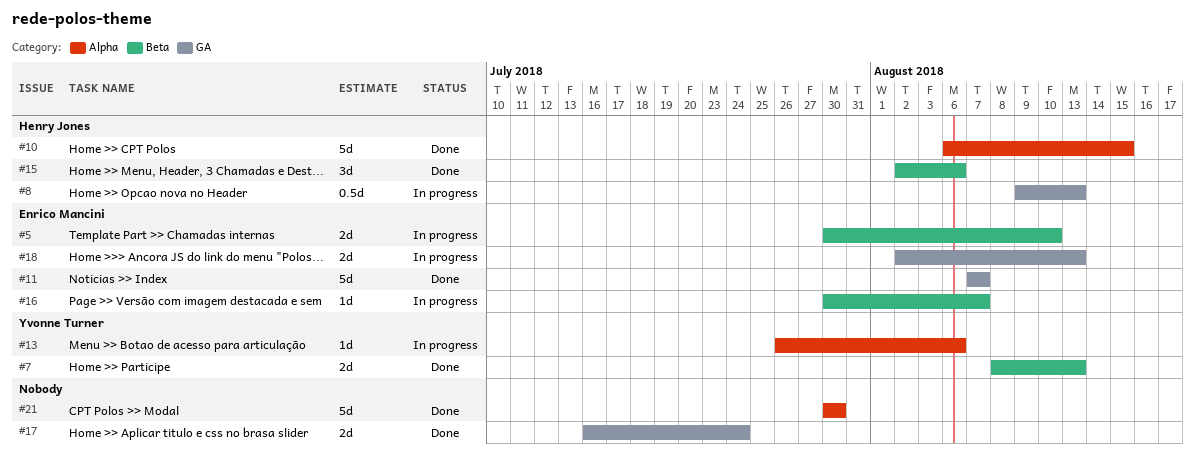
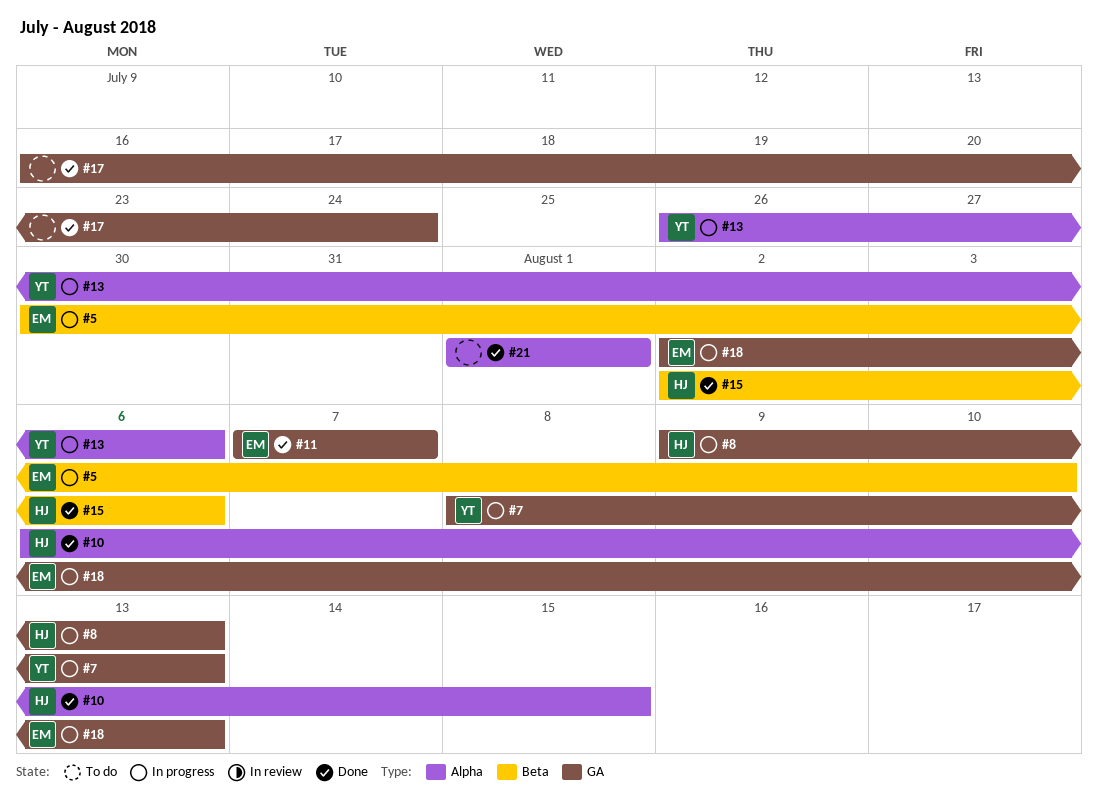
#7, status: Done -> In progress
#7, label: Beta -> GA
#16: present -> none
#21, start: Jul 30 -> Aug 1
#21, due: Jul 30 -> Aug 1

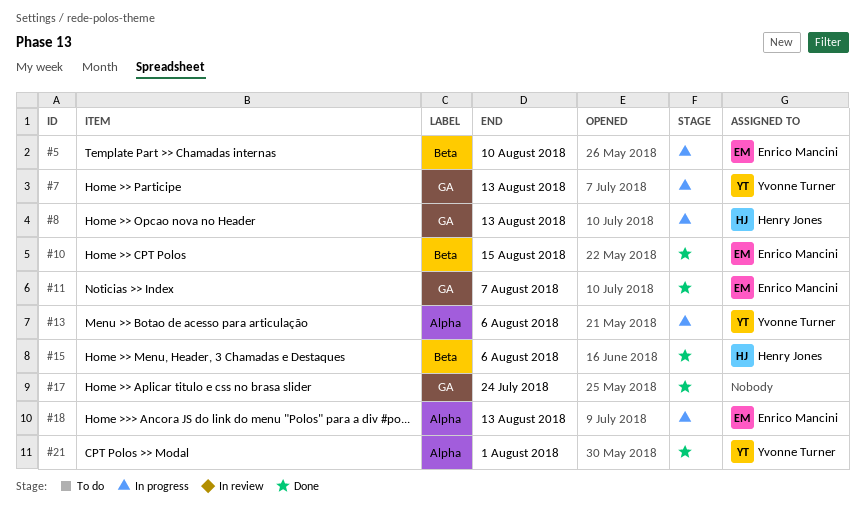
#10, owner: Henry Jones -> Enrico Mancini
#10, label: Alpha -> Beta
#18, label: GA -> Alpha
#21, owner: none -> Yvonne Turner

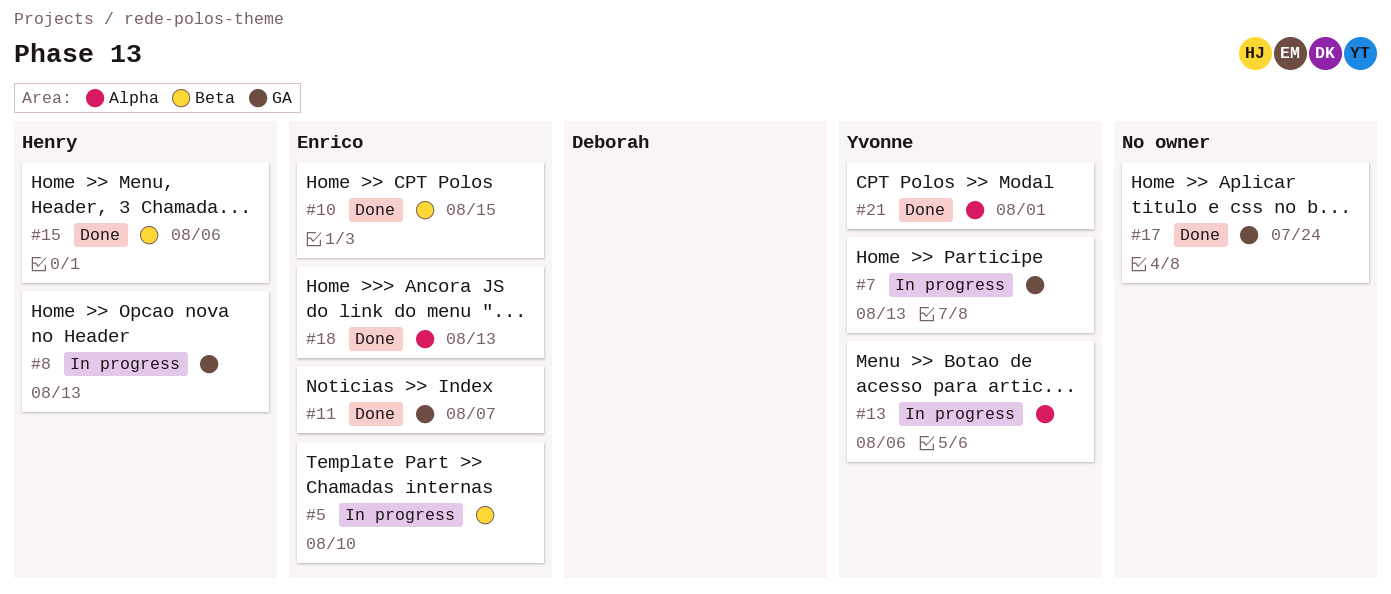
#18, status: In progress -> Done

